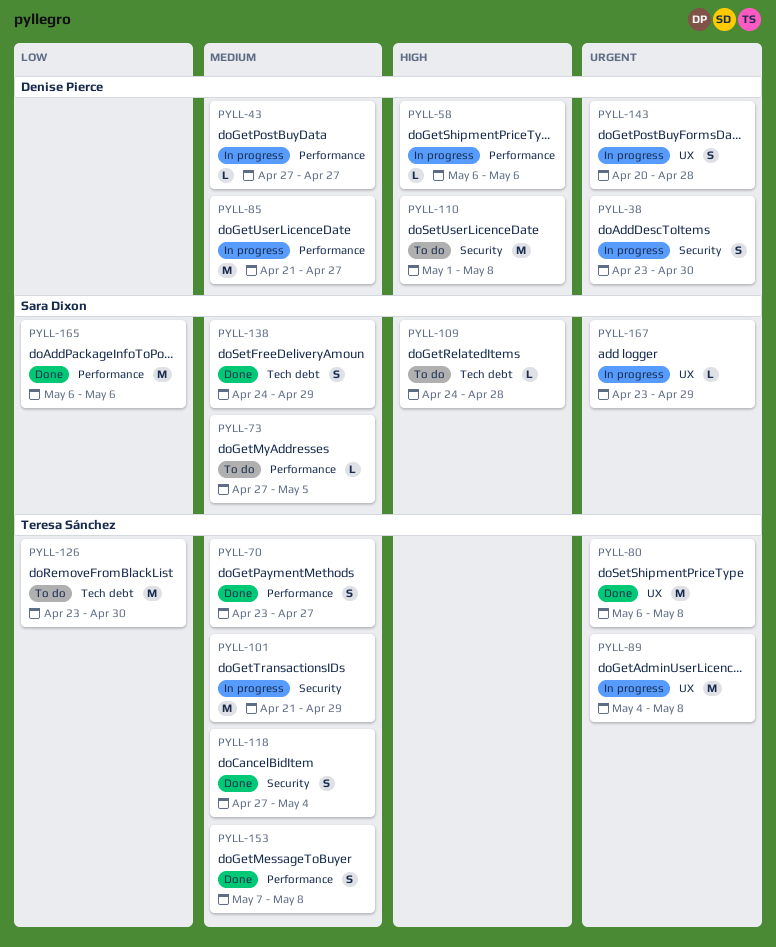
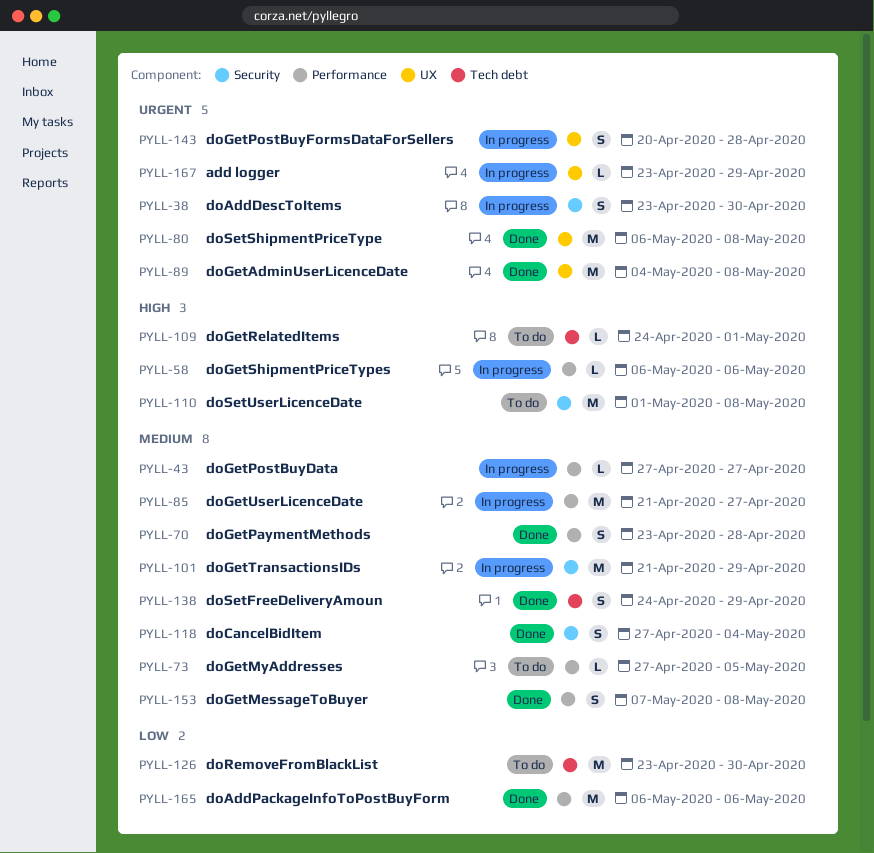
PYLL-70, due: Apr 27 -> Apr 28
PYLL-89, status: In progress -> Done
PYLL-109, due: Apr 28 -> May 1

